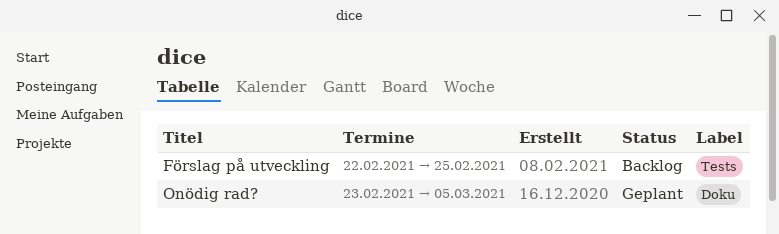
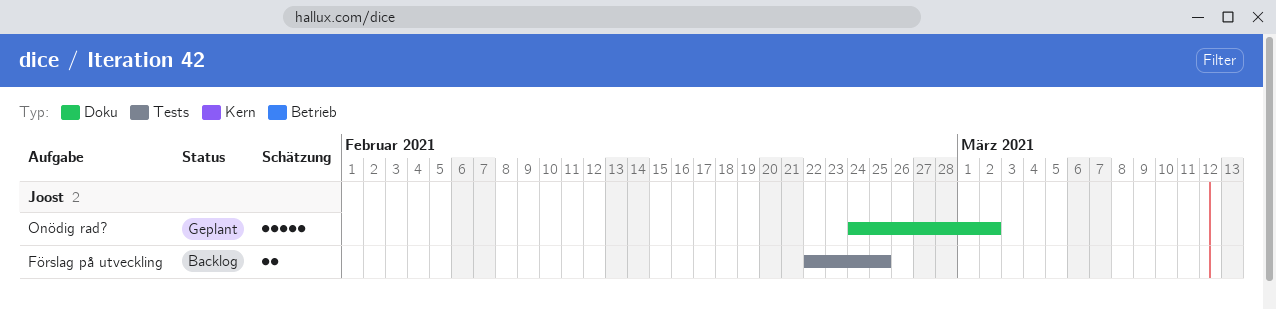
Onödig rad?, start: Feb 23 -> Feb 24
Onödig rad?, due: Mar 5 -> Mar 2

